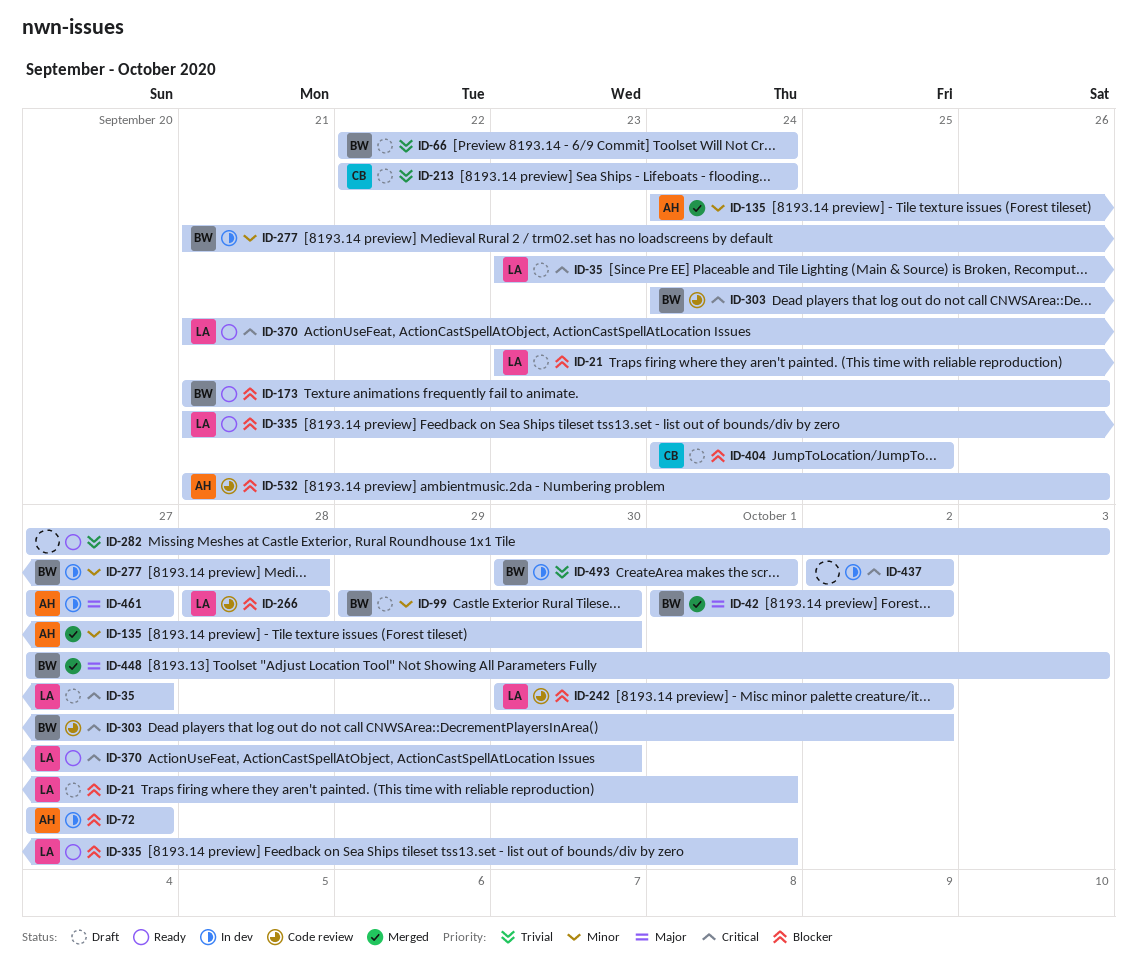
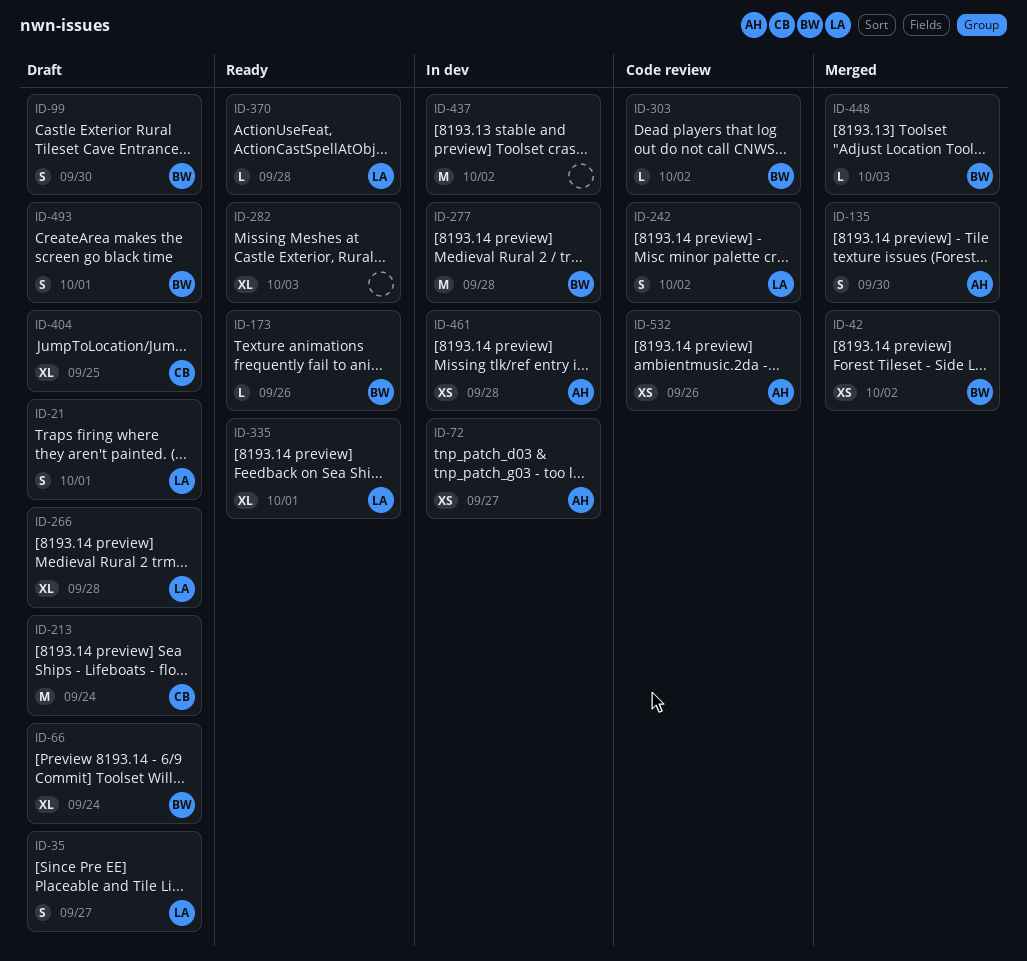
ID-266, status: Code review -> Draft
ID-370, due: Sep 30 -> Sep 28
ID-461, due: Sep 27 -> Sep 28
ID-493, status: In dev -> Draft

